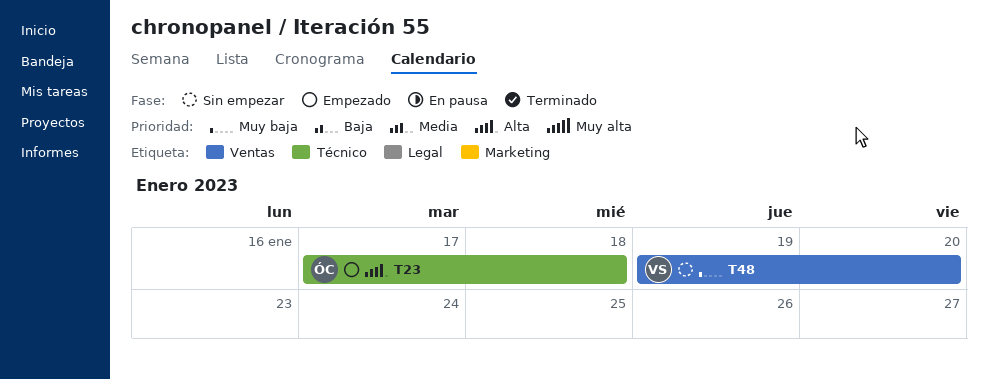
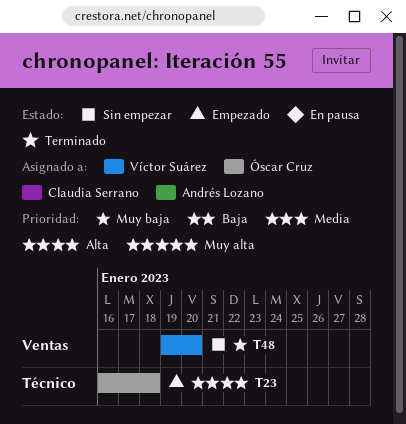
T23, start: Jan 17 -> Jan 16

